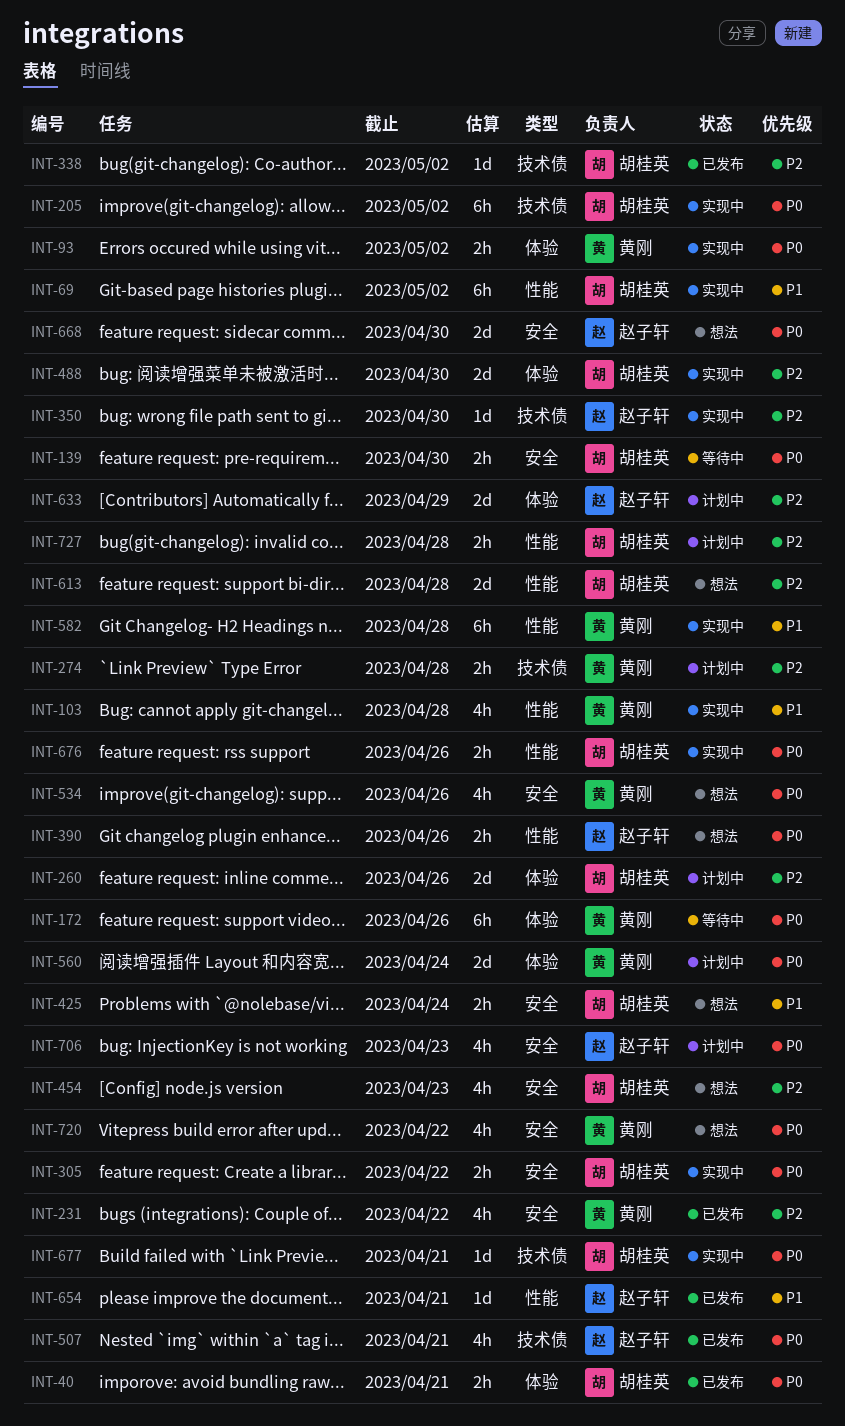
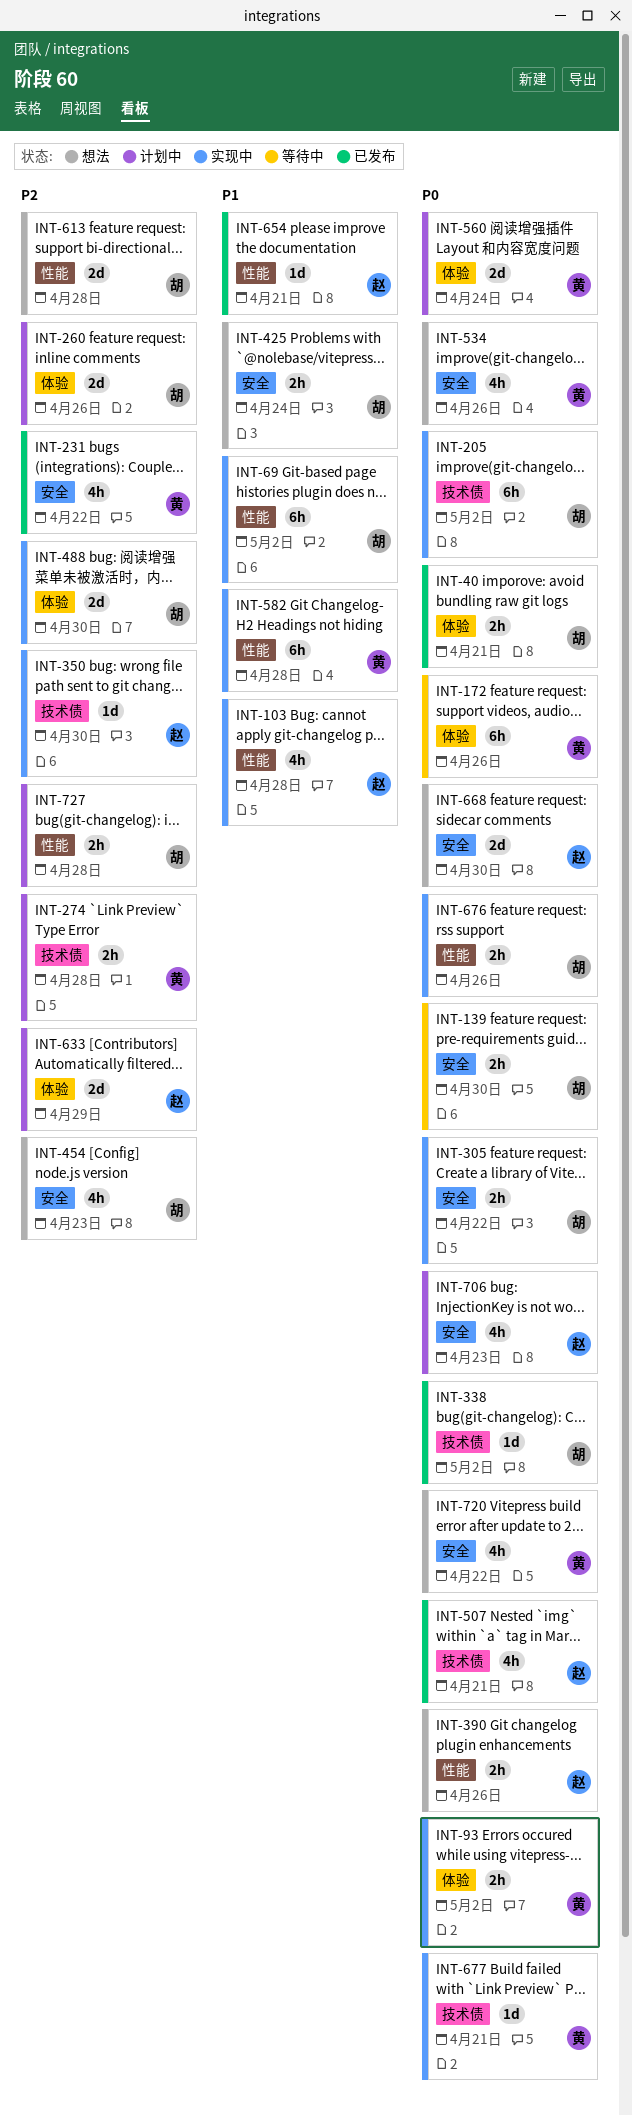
INT-103, owner: 黄刚 -> 赵子轩
INT-338, priority: P2 -> P0
INT-677, owner: 胡桂英 -> 黄刚

